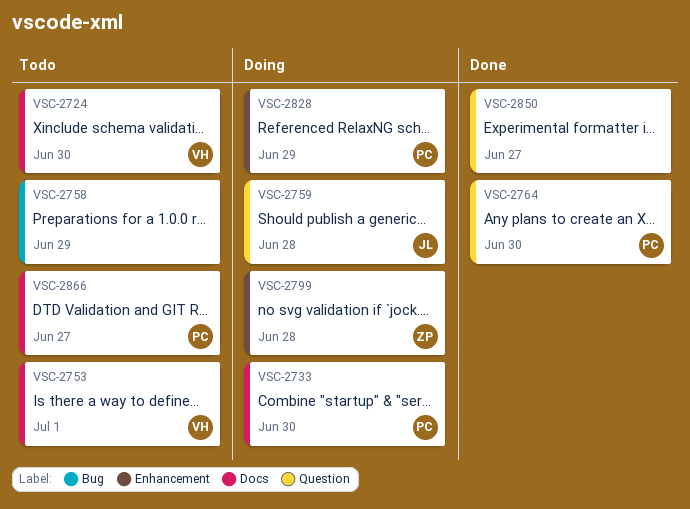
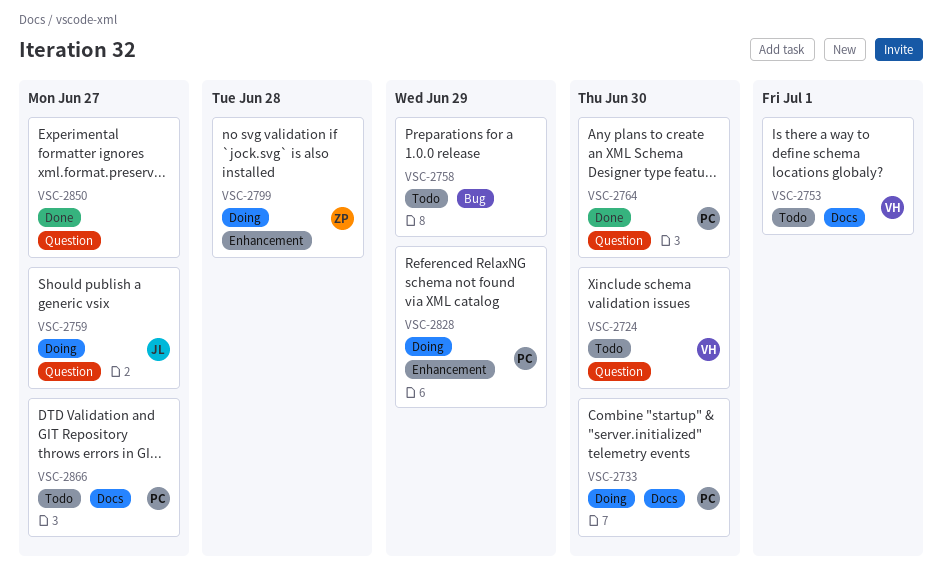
VSC-2724, label: Docs -> Question
VSC-2759, due: Jun 28 -> Jun 27

